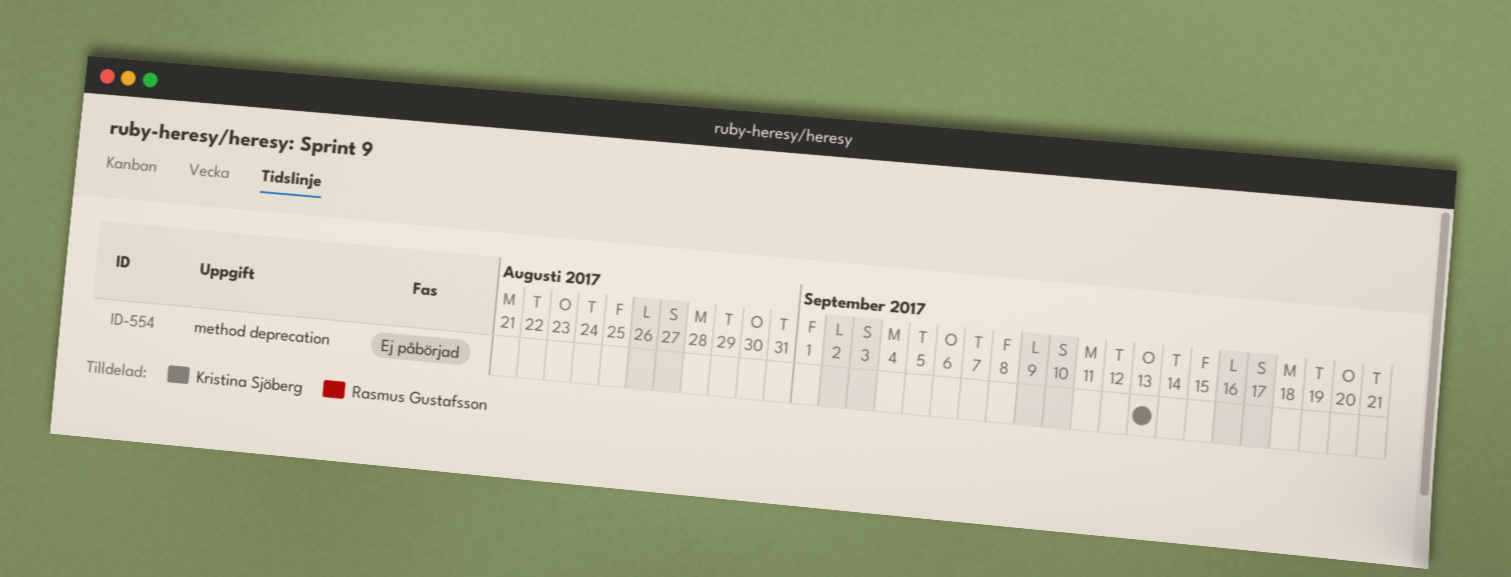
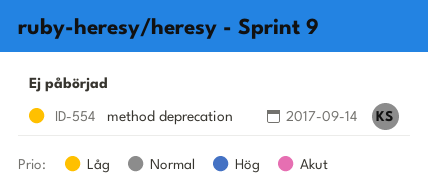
ID-554, due: Sep 13 -> Sep 14

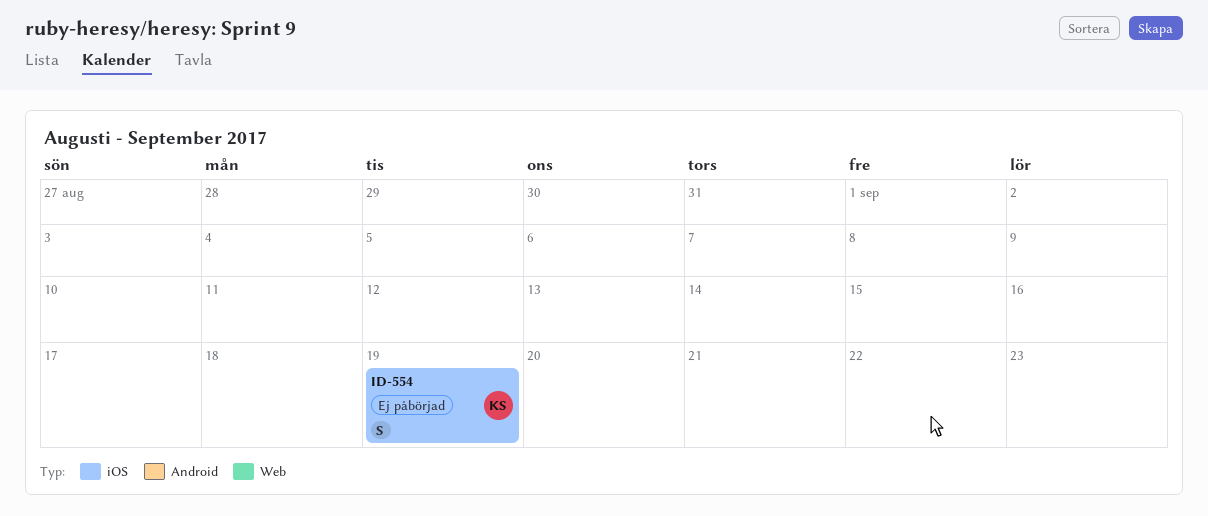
ID-554, due: Sep 14 -> Sep 19

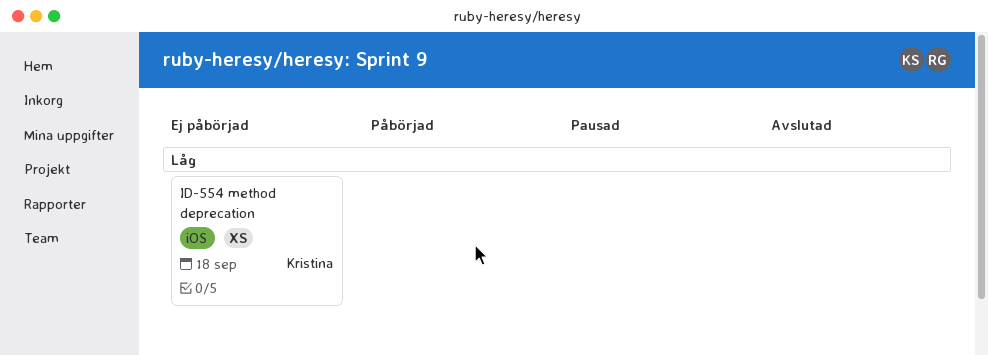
ID-554, estimate: S -> XS
ID-554, due: Sep 19 -> Sep 18

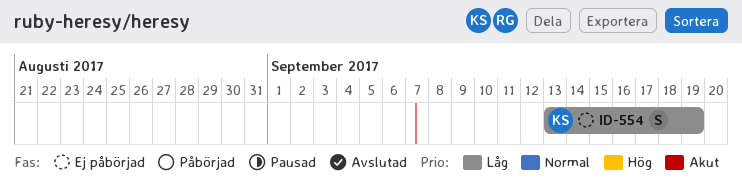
ID-554, estimate: XS -> S
ID-554, due: Sep 18 -> Sep 19

